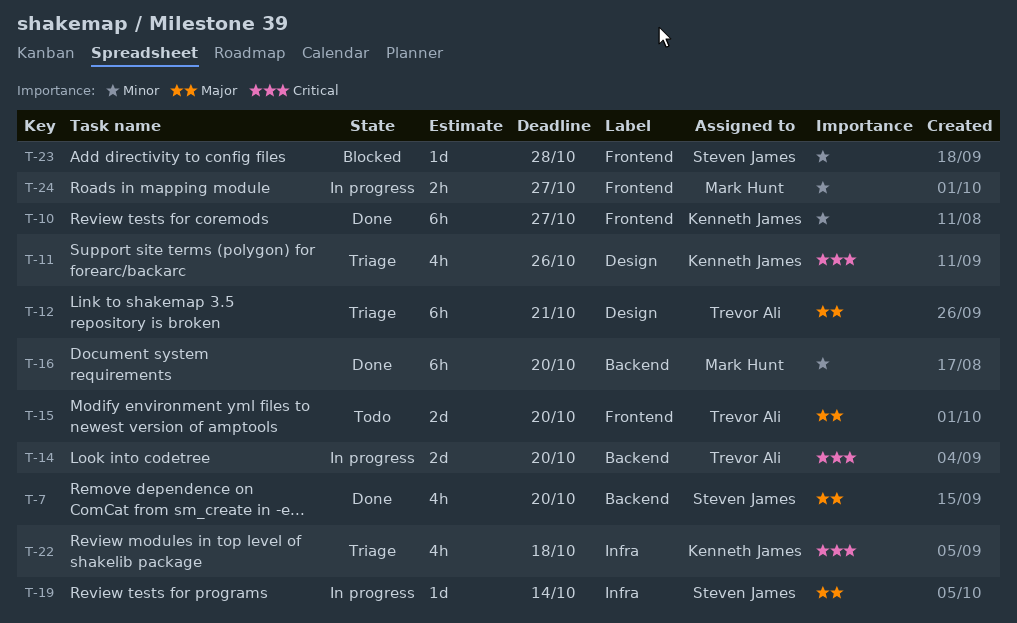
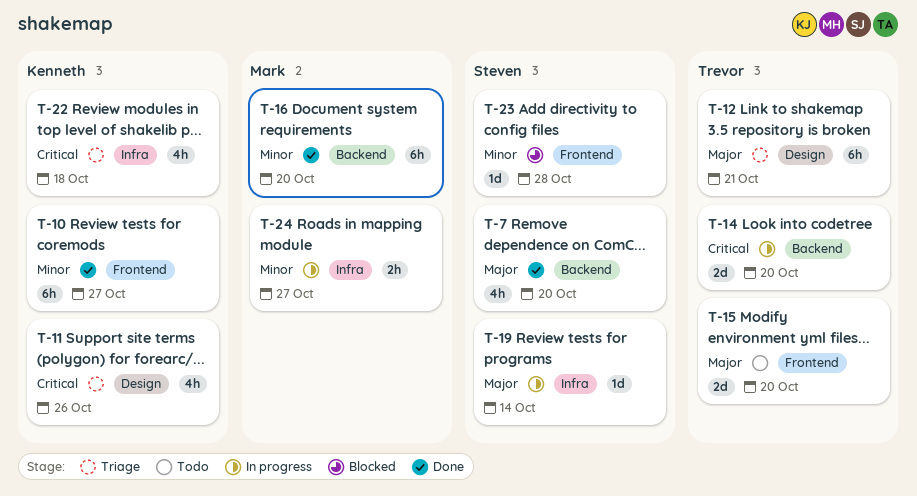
T-24, label: Frontend -> Infra

